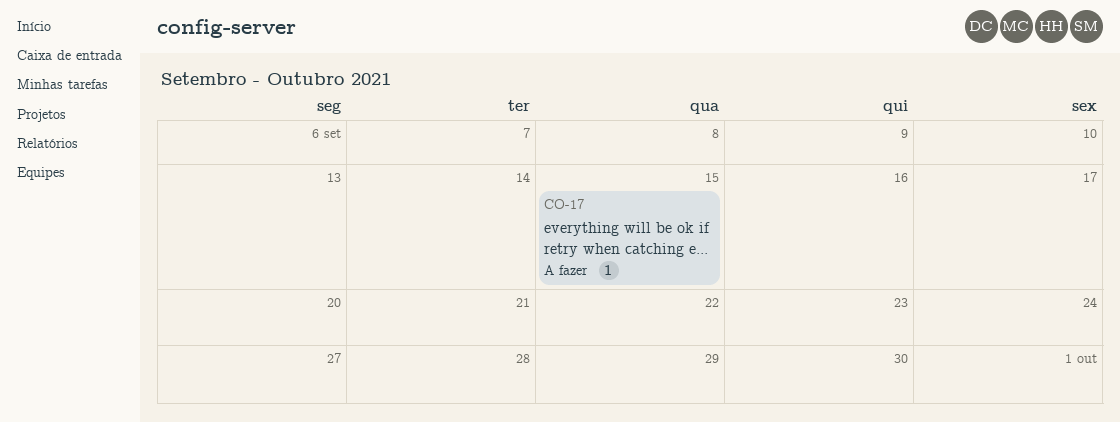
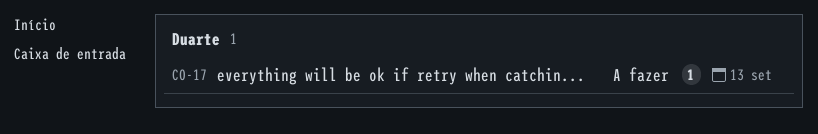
CO-17, due: Sep 15 -> Sep 13

